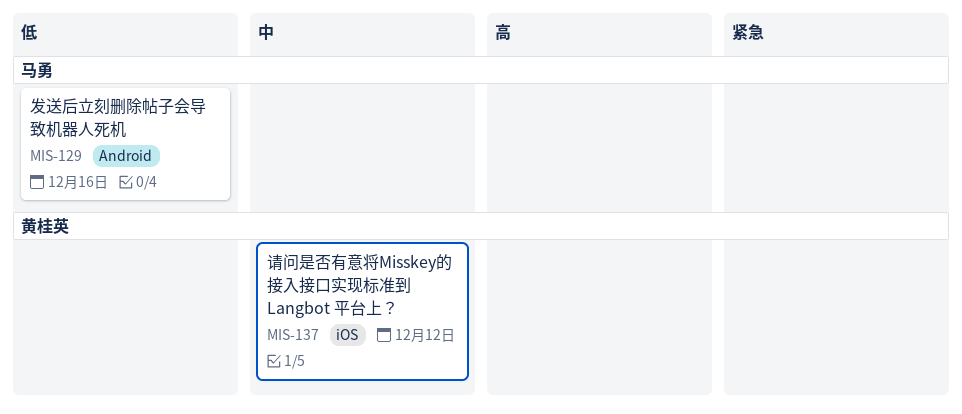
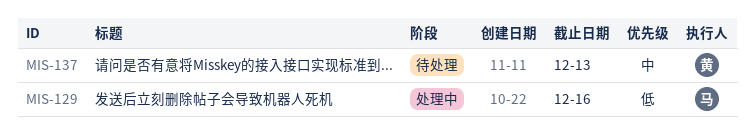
MIS-137, due: Dec 12 -> Dec 13

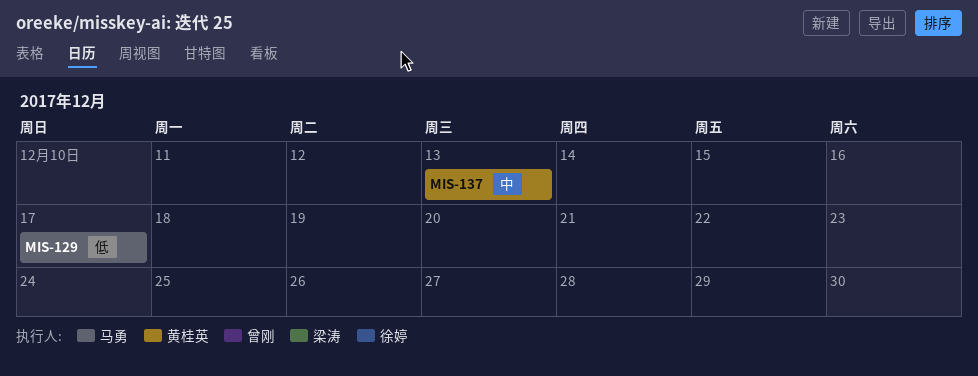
MIS-129, due: Dec 16 -> Dec 17

